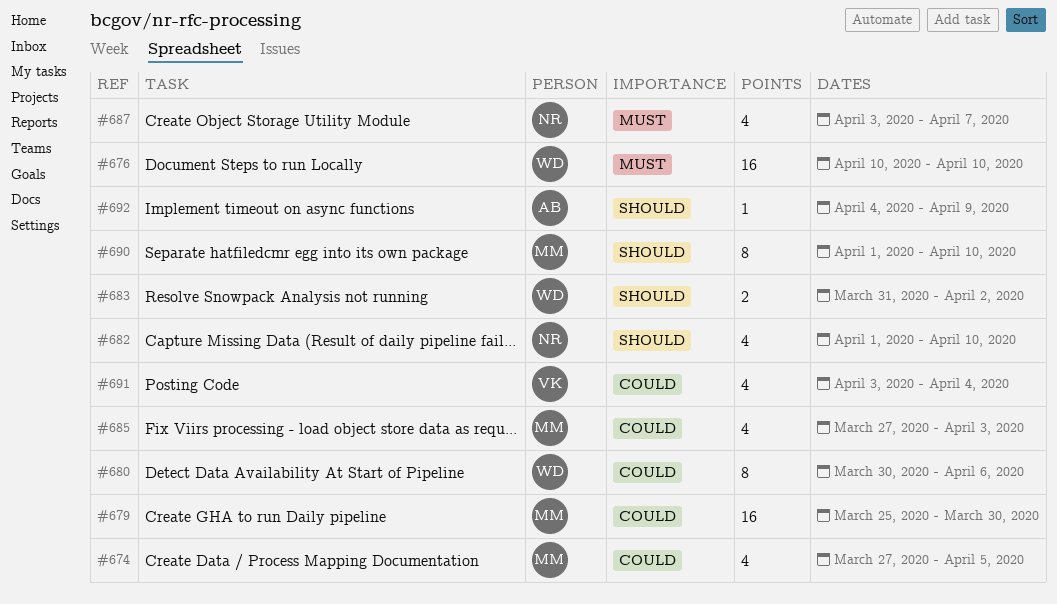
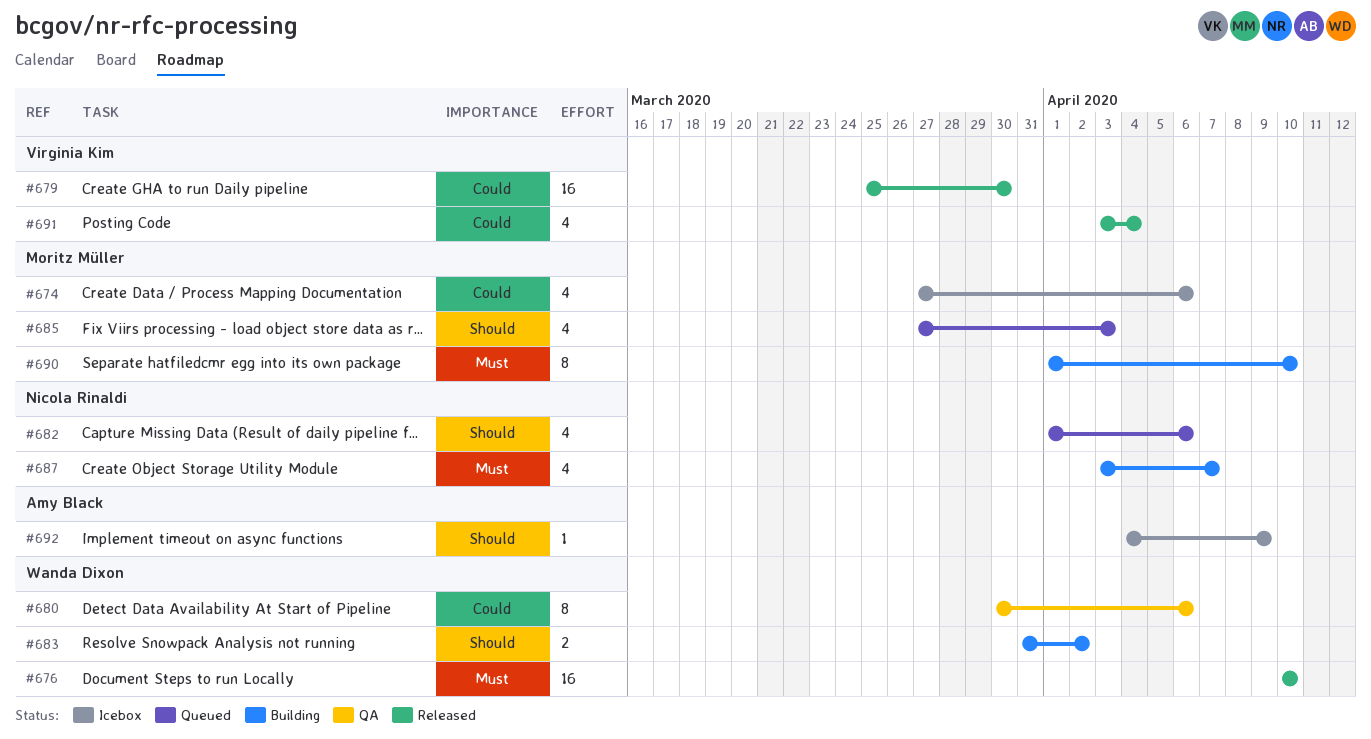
#674, due: Apr 5 -> Apr 6
#679, owner: Moritz Müller -> Virginia Kim
#682, due: Apr 10 -> Apr 6
#685, priority: Could -> Should
#690, priority: Should -> Must

